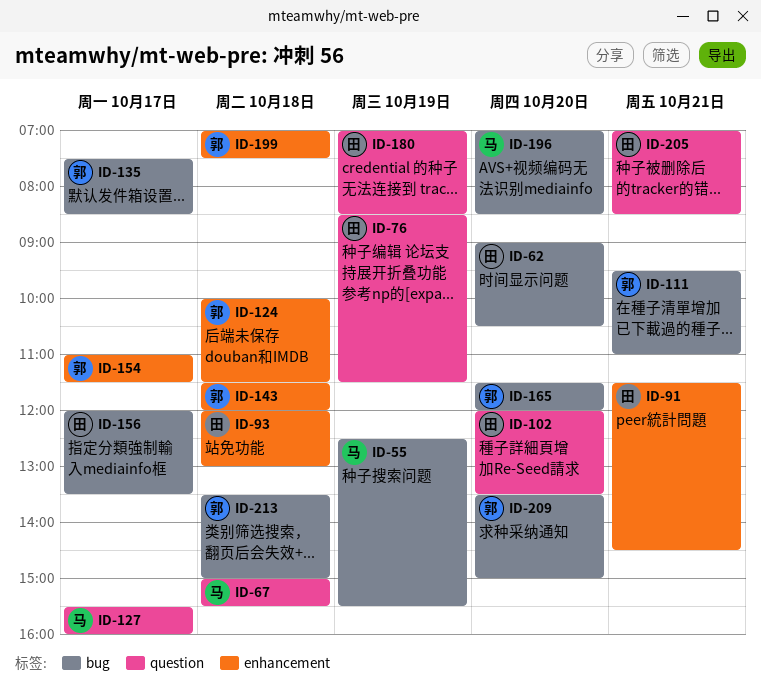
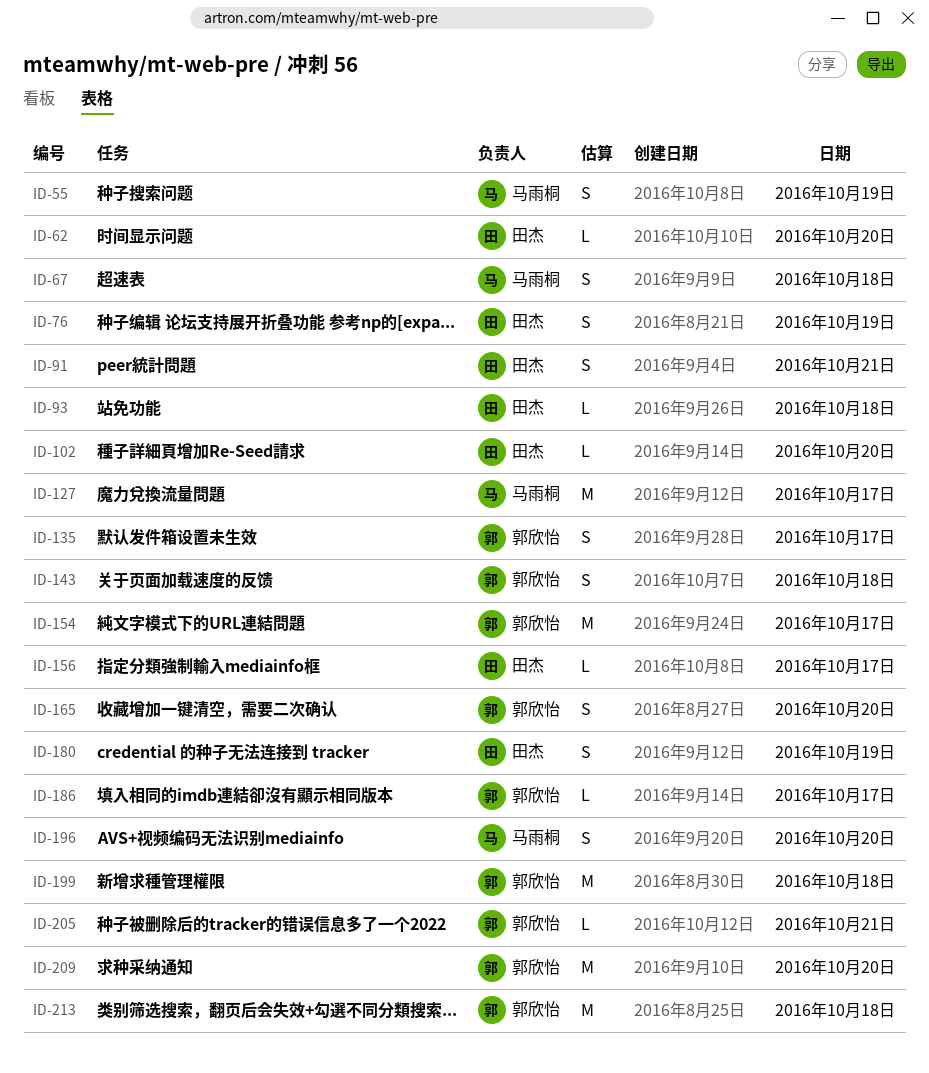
ID-111: present -> none
ID-124: present -> none
ID-186: none -> present
ID-205, owner: 田杰 -> 郭欣怡

